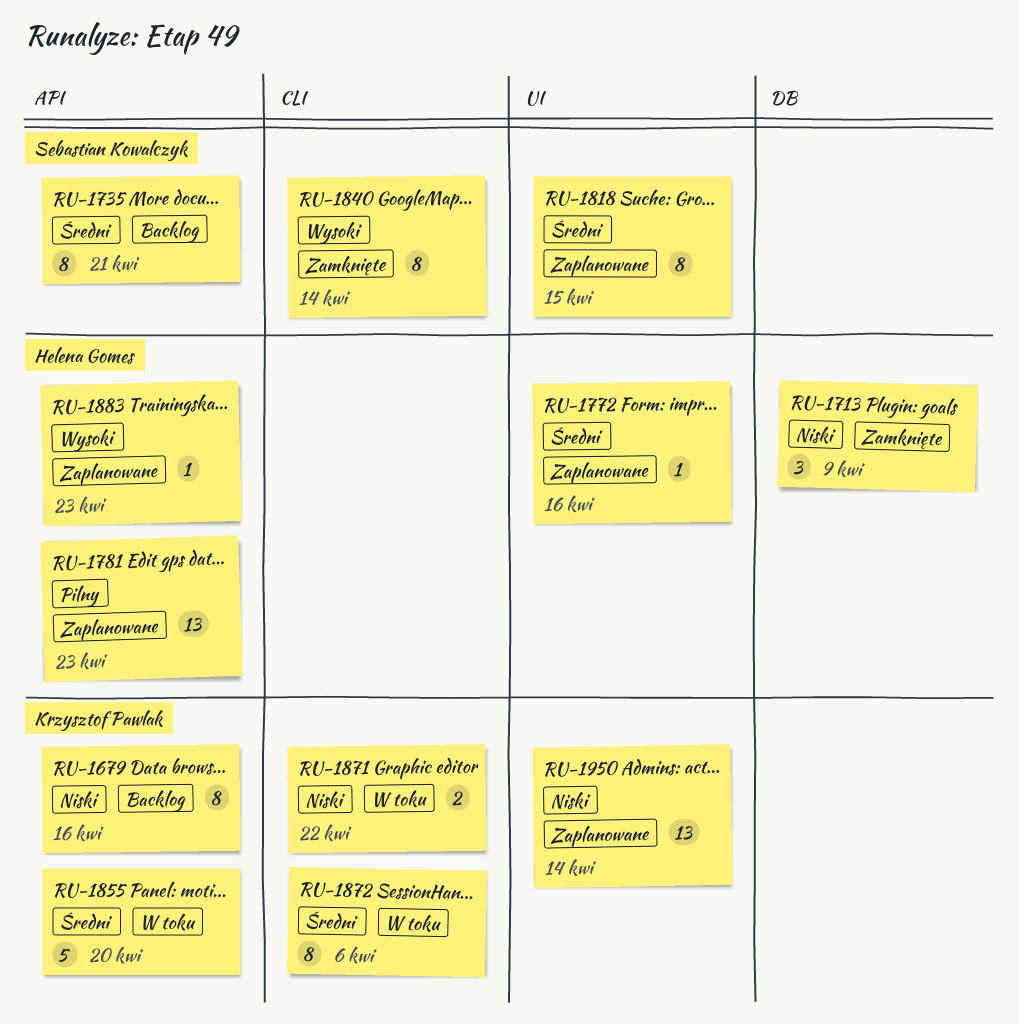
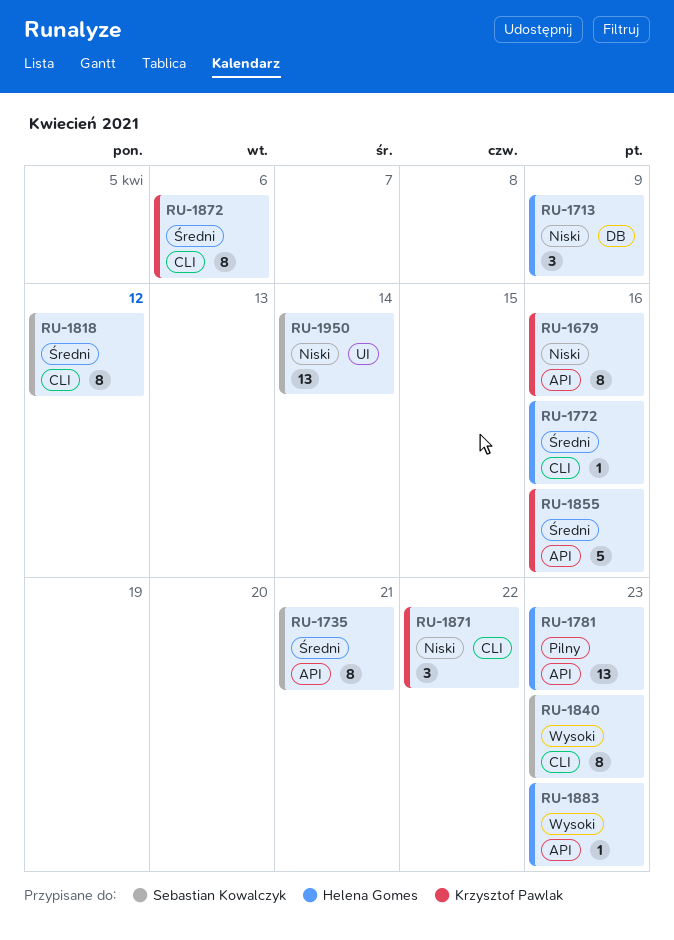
RU-1772, label: UI -> CLI
RU-1818, label: UI -> CLI
RU-1818, due: Apr 15 -> Apr 12
RU-1840, due: Apr 14 -> Apr 23
RU-1855, due: Apr 20 -> Apr 16
RU-1871, estimate: 2 -> 3
RU-1950, owner: Krzysztof Pawlak -> Sebastian Kowalczyk

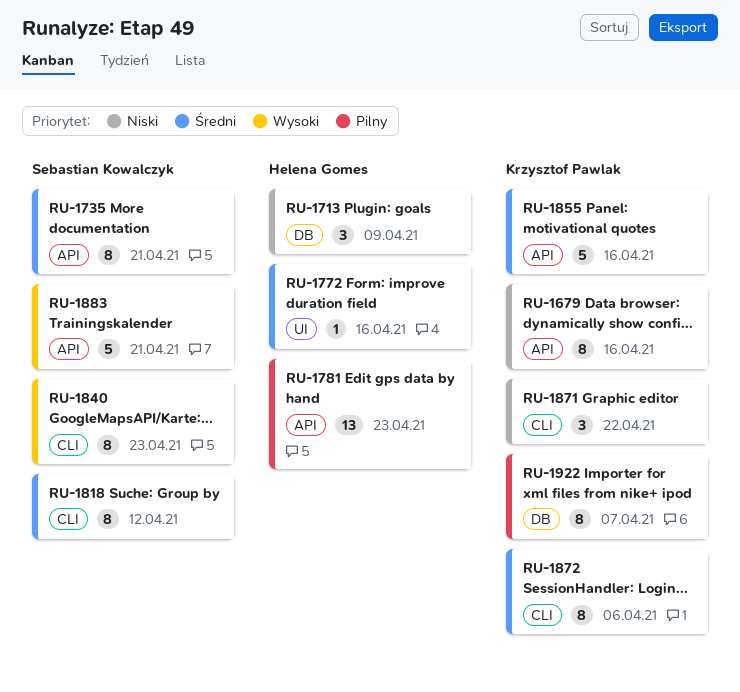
RU-1772, label: CLI -> UI
RU-1883, owner: Helena Gomes -> Sebastian Kowalczyk
RU-1883, estimate: 1 -> 5
RU-1883, due: Apr 23 -> Apr 21
RU-1922: none -> present
RU-1950: present -> none

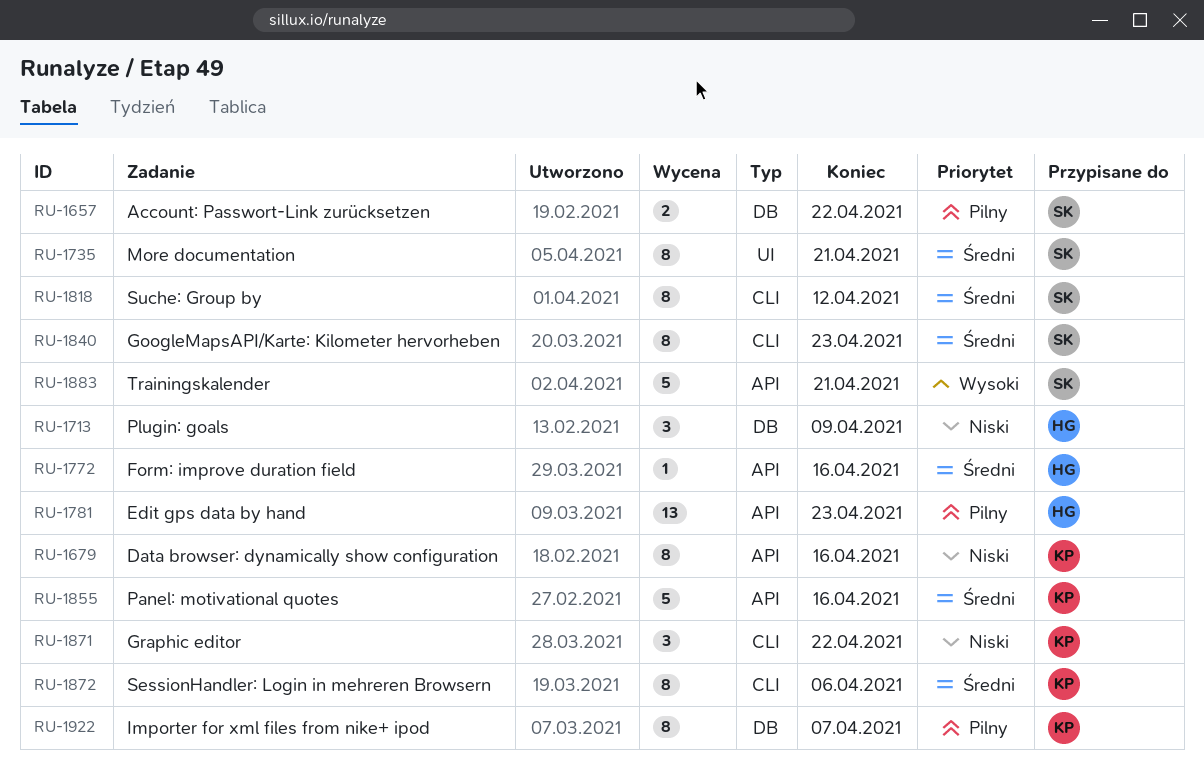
RU-1657: none -> present
RU-1735, label: API -> UI
RU-1772, label: UI -> API
RU-1840, priority: Wysoki -> Średni

